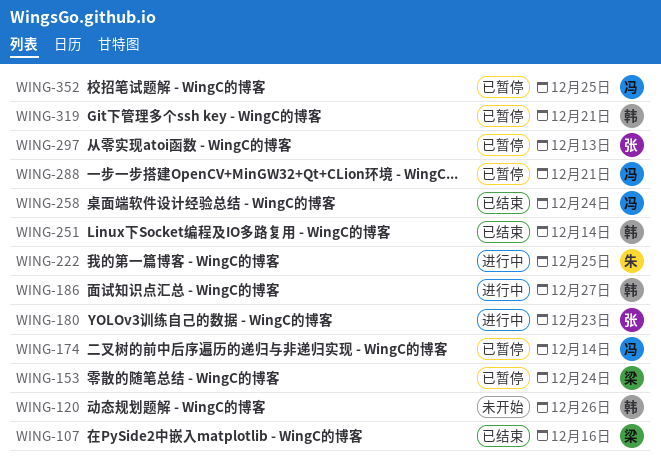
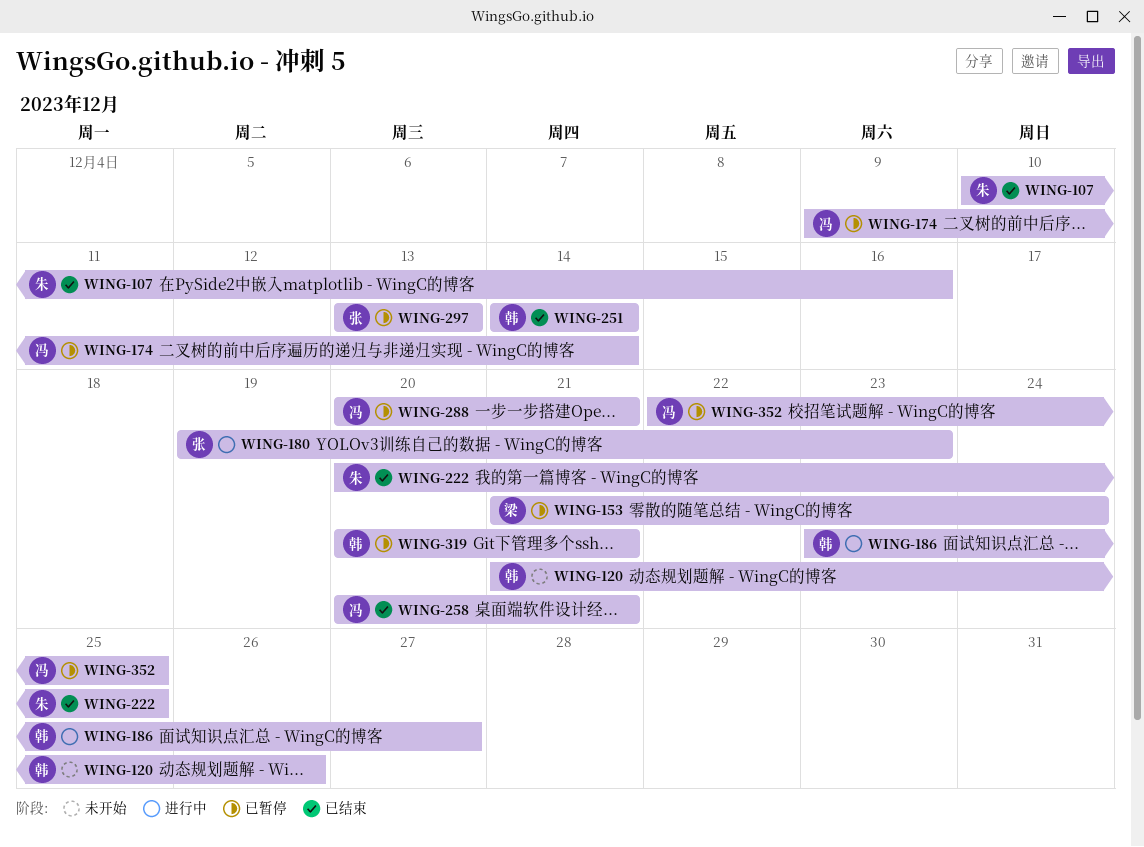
WING-107, owner: 梁 -> 朱
WING-222, status: 进行中 -> 已结束
WING-258, due: Dec 24 -> Dec 21

